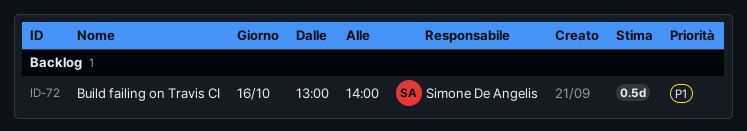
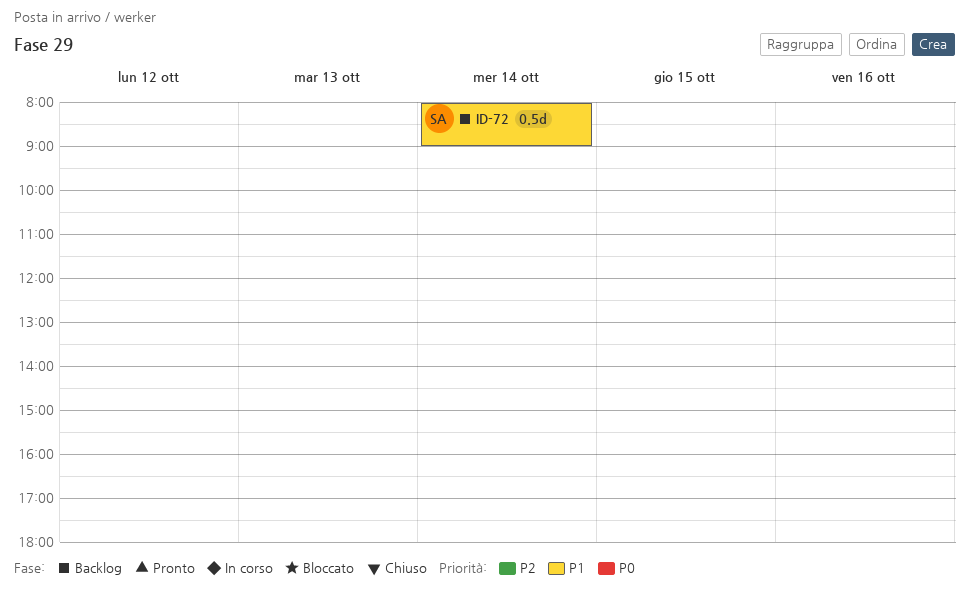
ID-72, day: Oct 16 -> Oct 14
ID-72, begins: 13:00 -> 08:00
ID-72, ends: 14:00 -> 09:00

